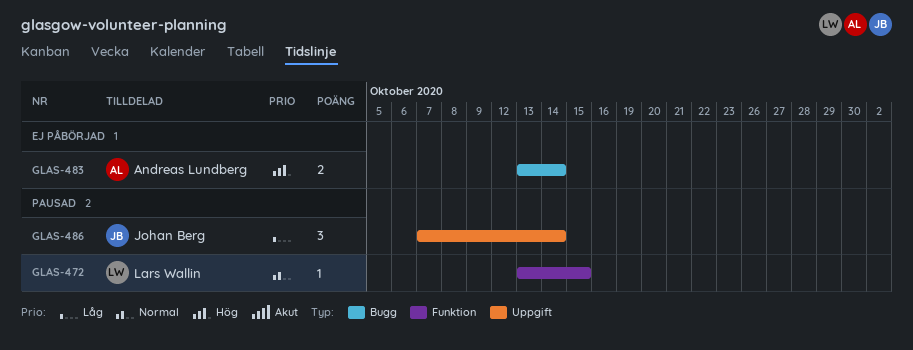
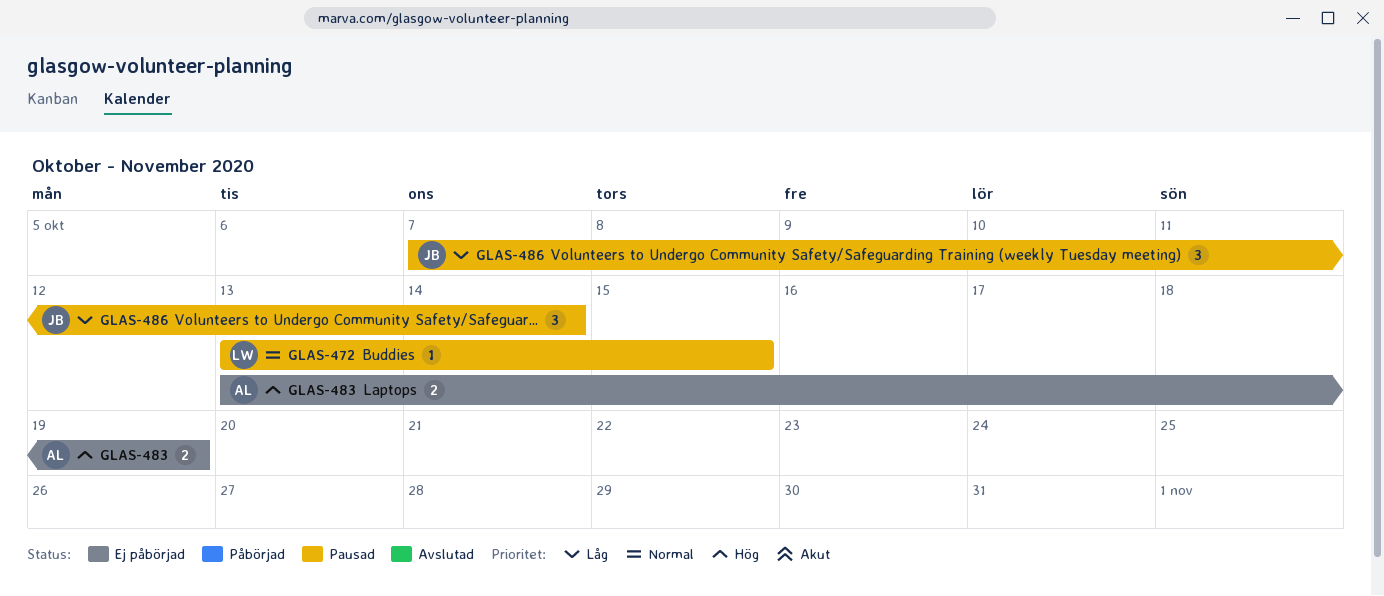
GLAS-483, due: Oct 14 -> Oct 19

